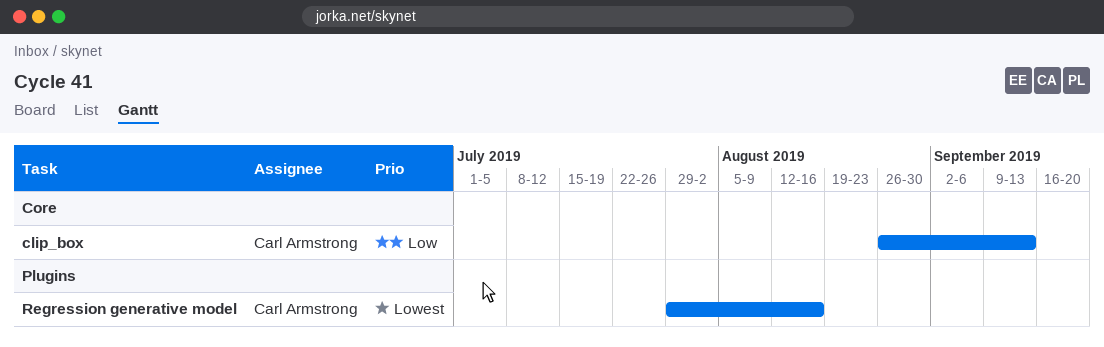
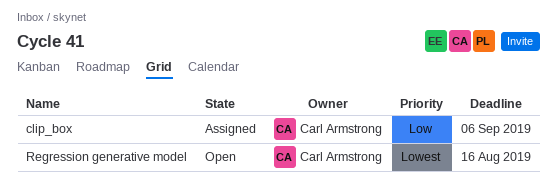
clip_box, due: Sep 13 -> Sep 6

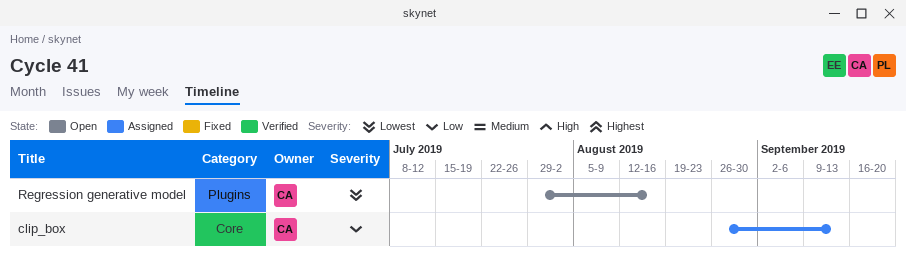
clip_box, due: Sep 6 -> Sep 13

